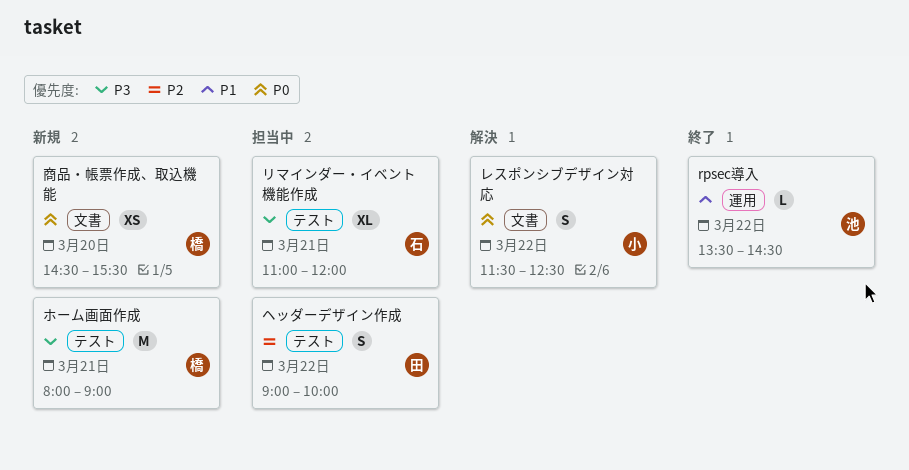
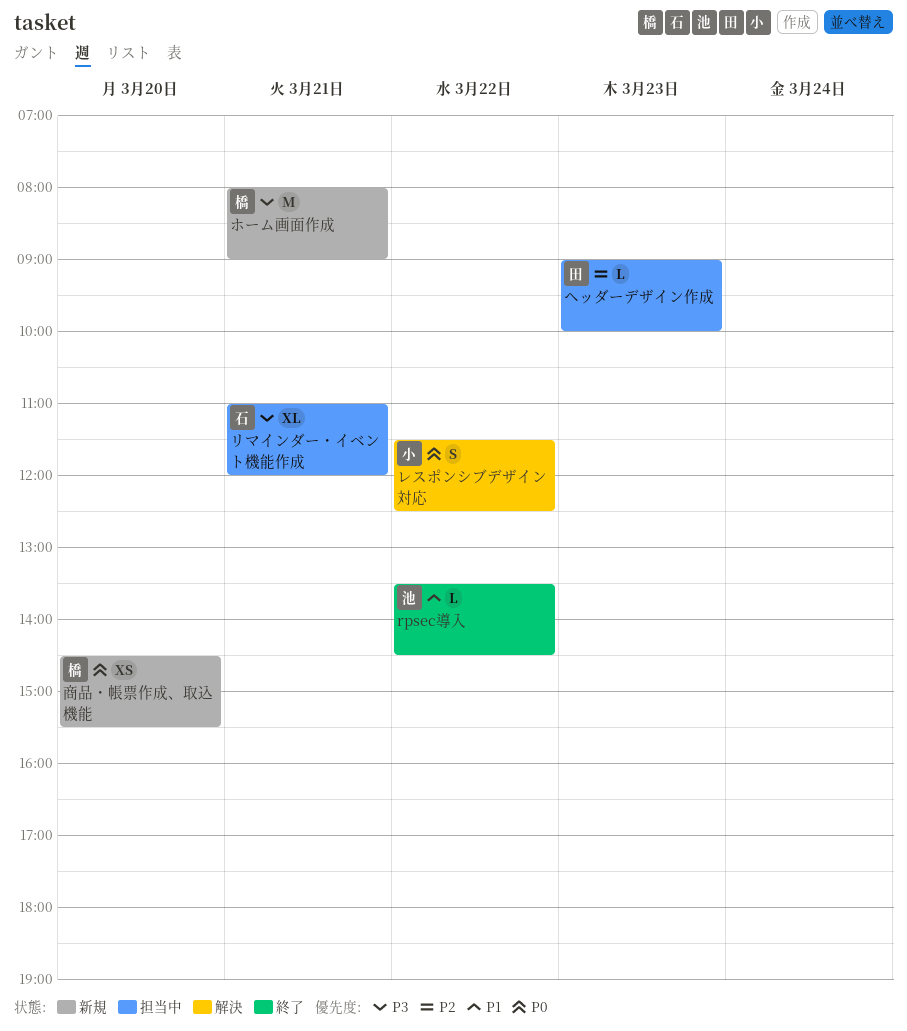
ヘッダーデザイン作成, estimate: S -> L
ヘッダーデザイン作成, day: Mar 22 -> Mar 23

